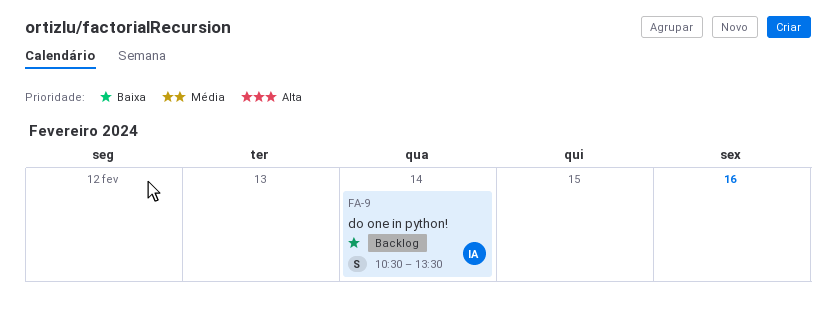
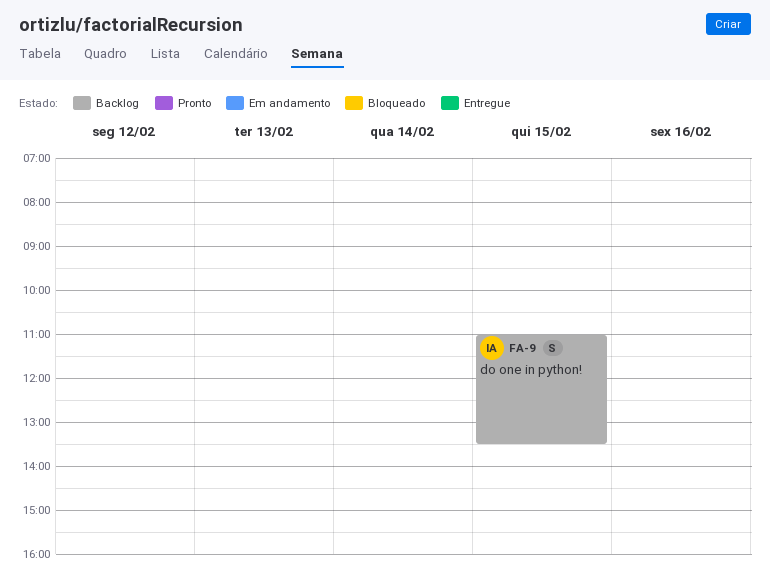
FA-9, day: Feb 14 -> Feb 15
FA-9, begins: 10:30 -> 11:00

